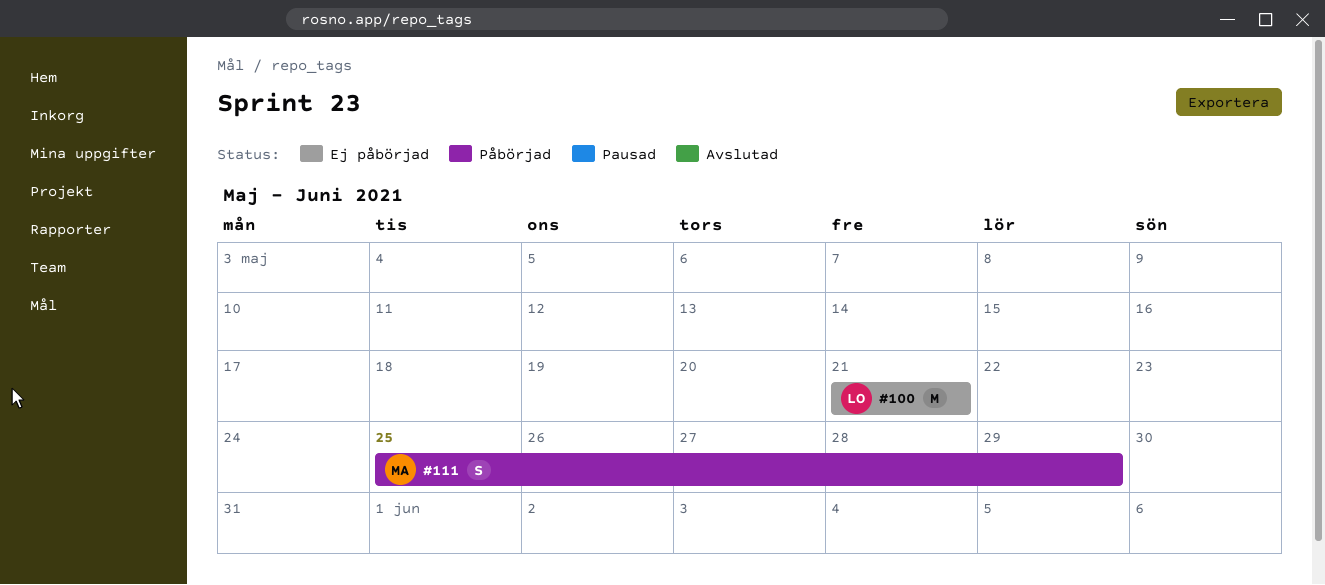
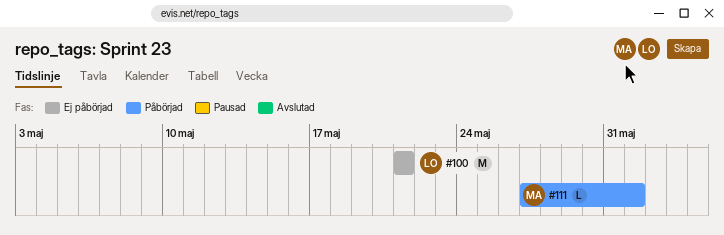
#111, estimate: S -> L
#111, start: May 25 -> May 27
#111, due: May 29 -> Jun 1

